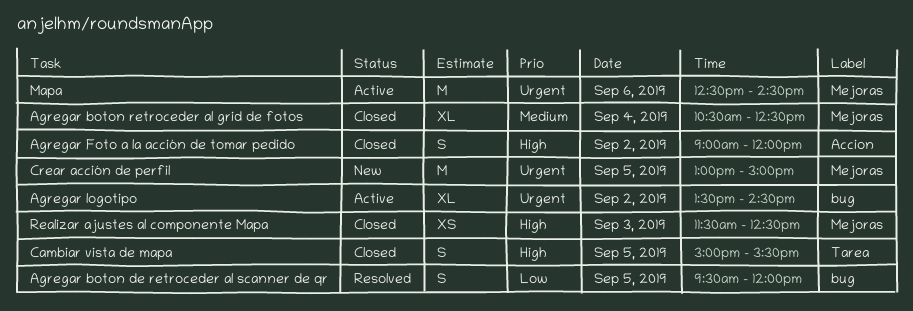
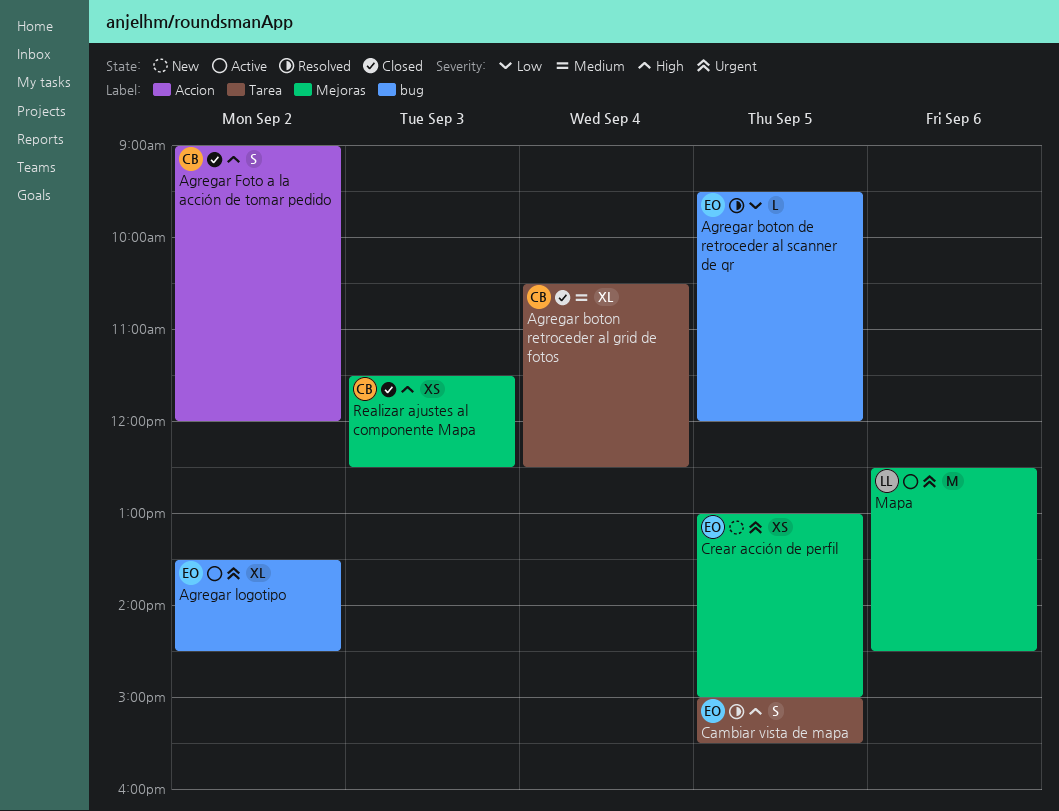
Agregar boton de retroceder al scanner de qr, estimate: S -> L
Agregar boton retroceder al grid de fotos, label: Mejoras -> Tarea
Cambiar vista de mapa, status: Closed -> Resolved
Crear acción de perfil, estimate: M -> XS

